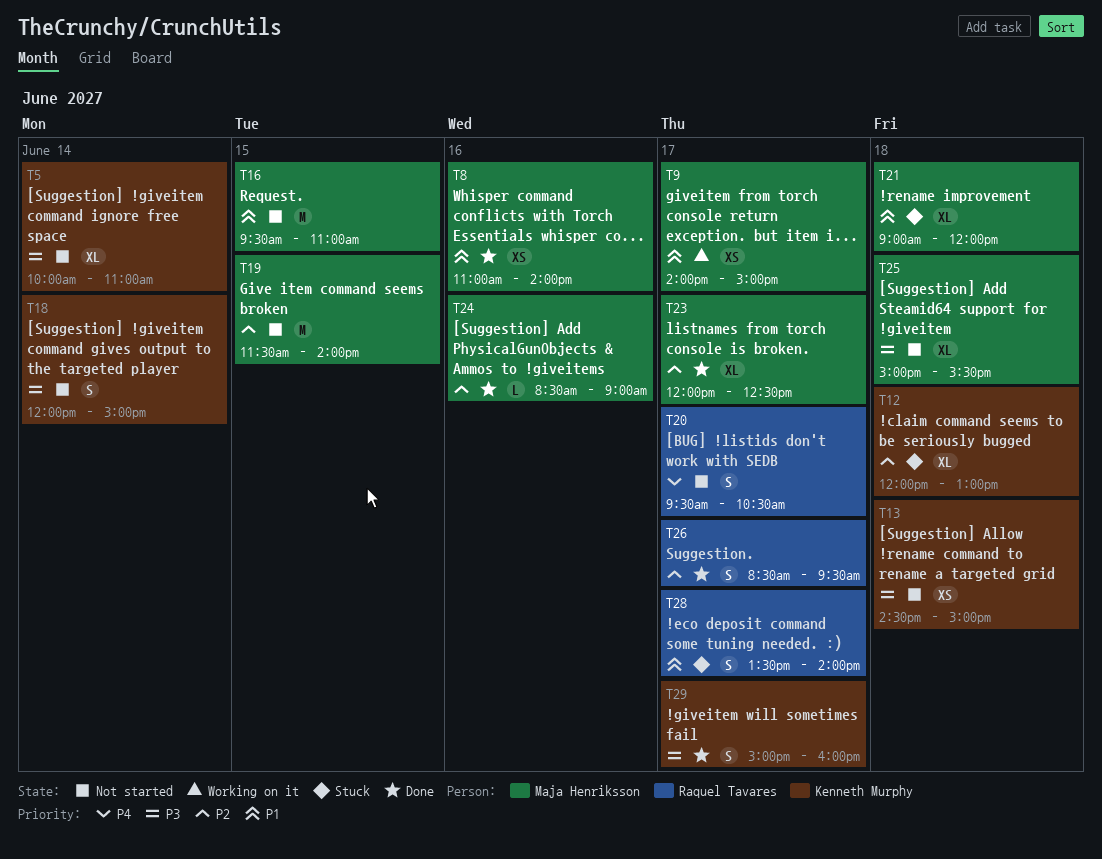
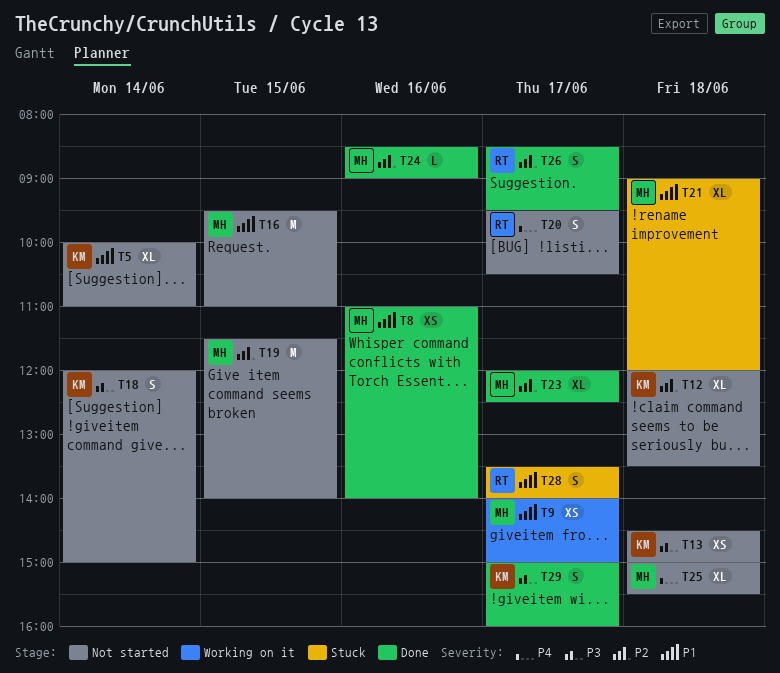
T5, priority: P3 -> P1
T12, status: Stuck -> Not started
T12, ends: 13:00 -> 13:30
T25, priority: P3 -> P4

